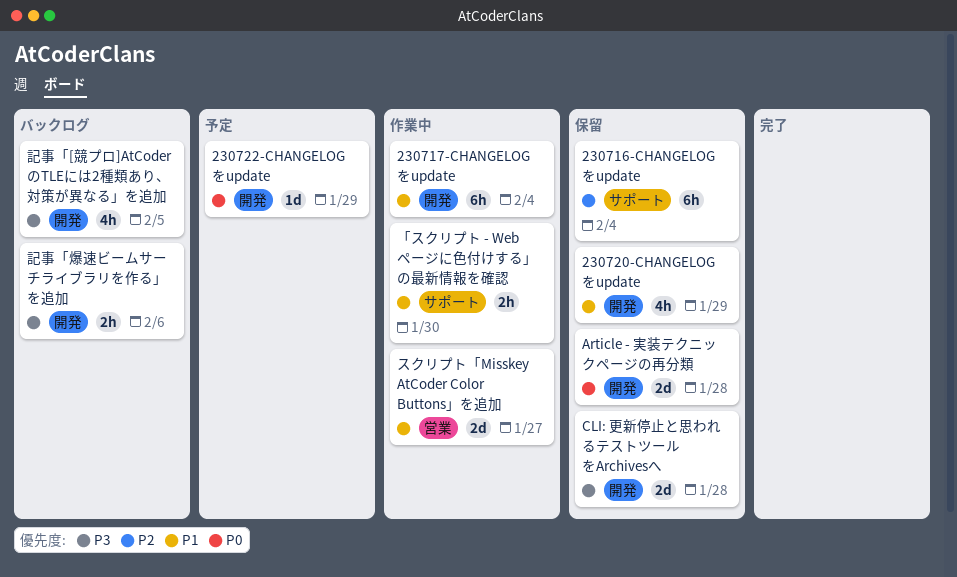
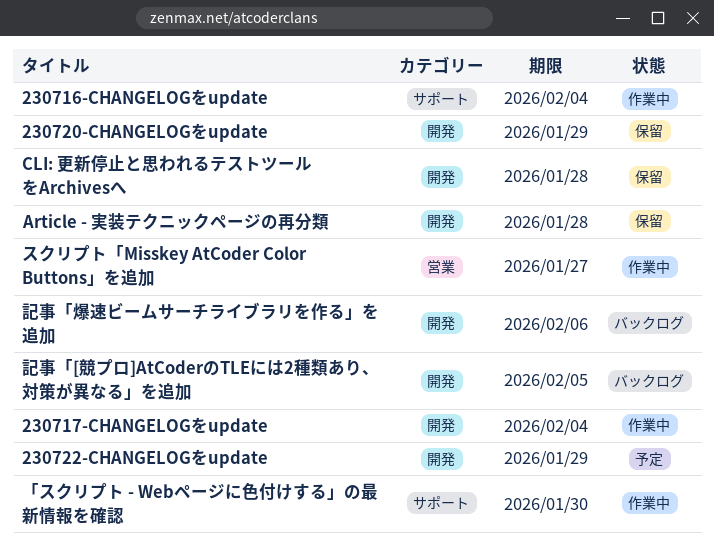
230716-CHANGELOGをupdate, status: 保留 -> 作業中

